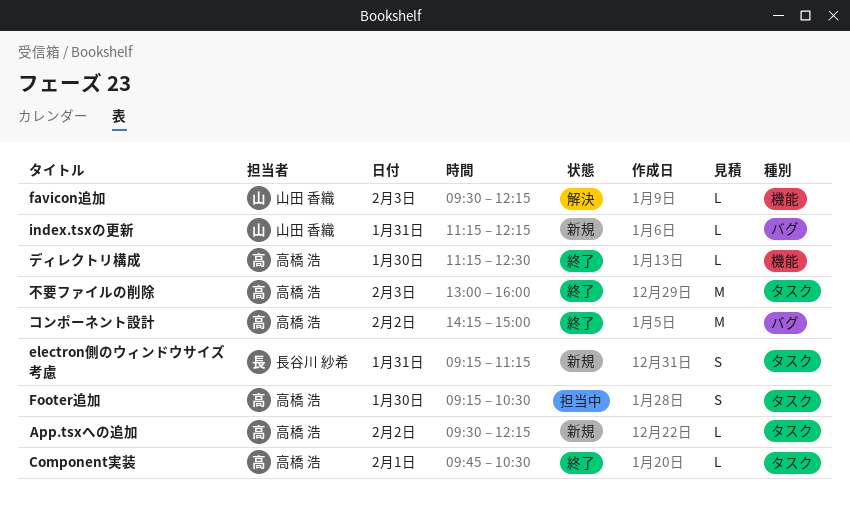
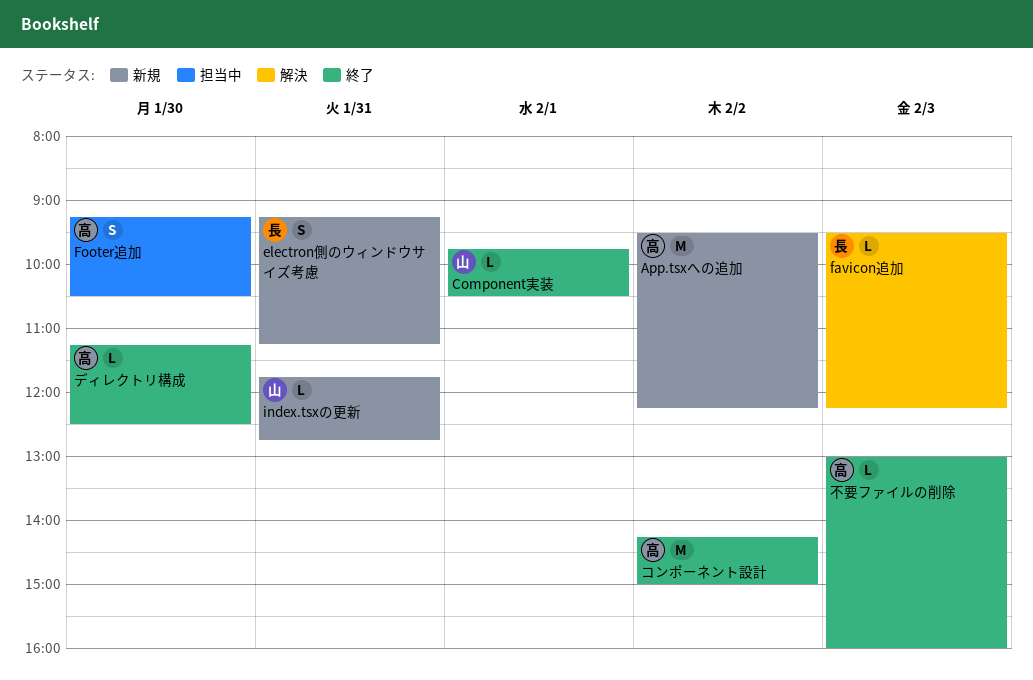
App.tsxへの追加, estimate: L -> M
Component実装, owner: 高橋 浩 -> 山田 香織
favicon追加, owner: 山田 香織 -> 長谷川 紗希
index.tsxの更新, begins: 11:15 -> 11:45
index.tsxの更新, ends: 12:15 -> 12:45
不要ファイルの削除, estimate: M -> L

